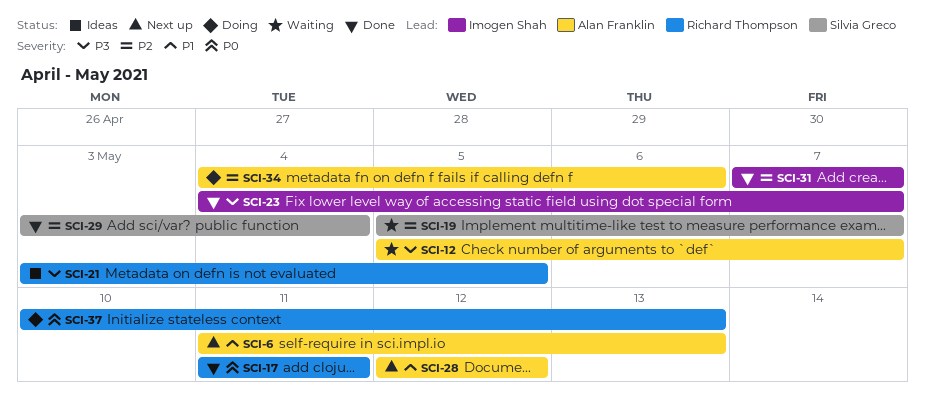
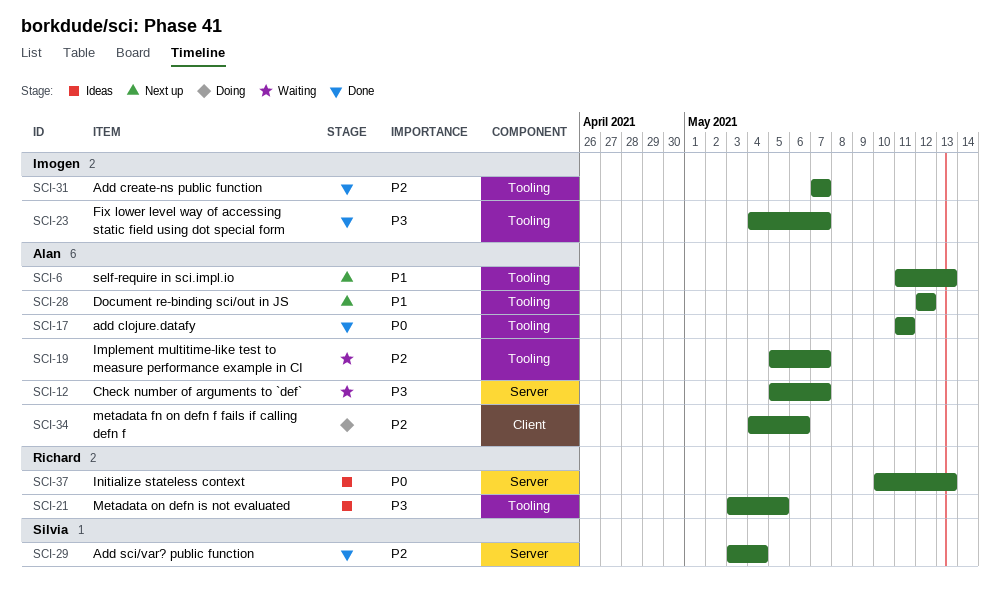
SCI-17, owner: Richard Thompson -> Alan Franklin
SCI-19, owner: Silvia Greco -> Alan Franklin
SCI-37, status: Doing -> Ideas

